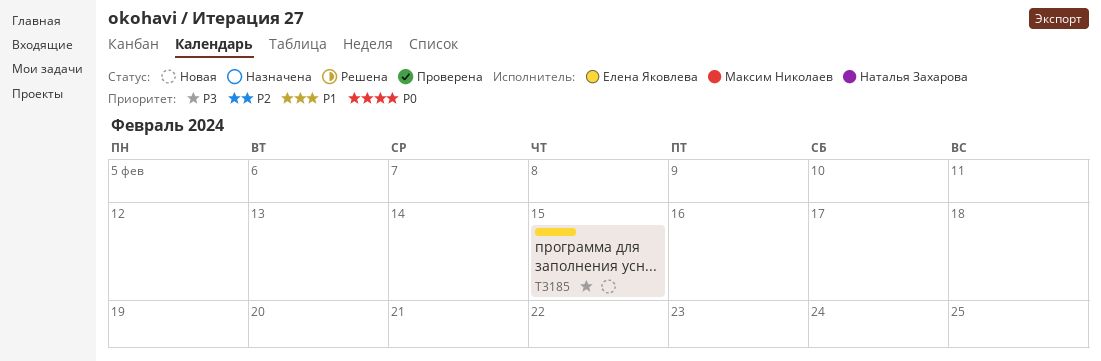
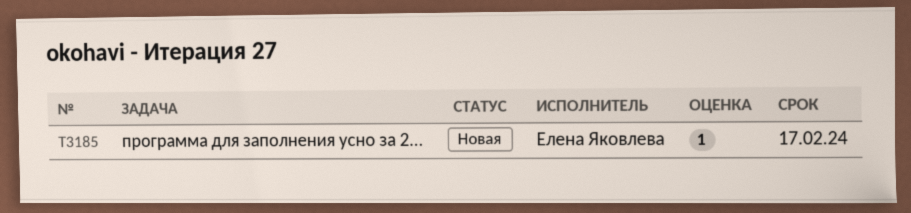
T3185, due: Feb 15 -> Feb 17

